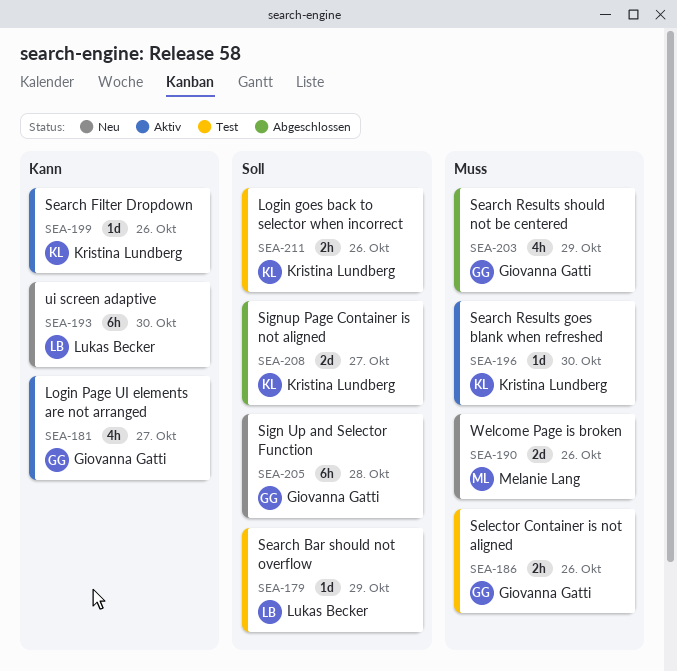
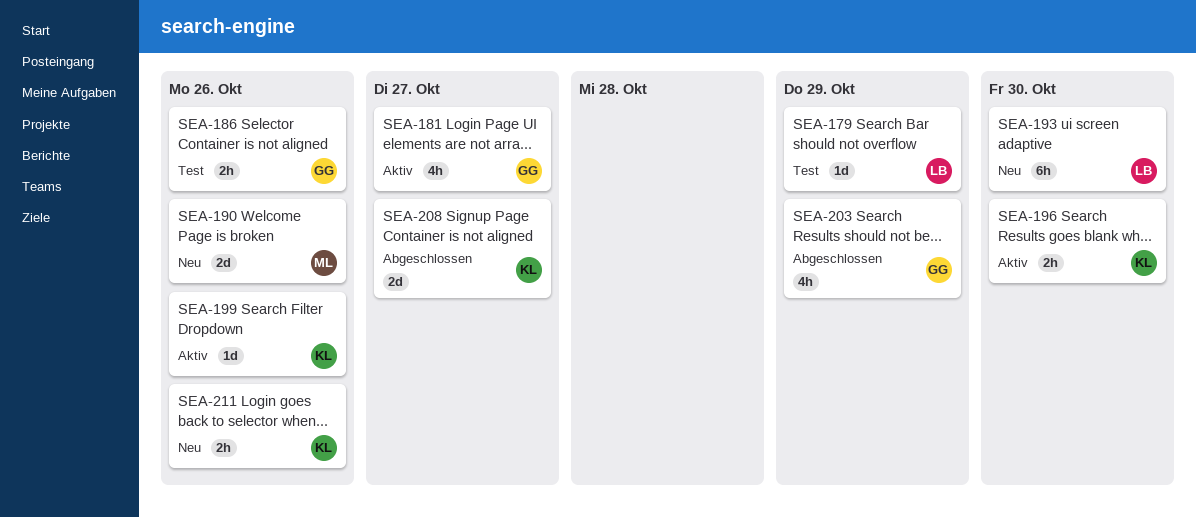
SEA-196, estimate: 1d -> 2h
SEA-205: present -> none
SEA-211, status: Test -> Neu

